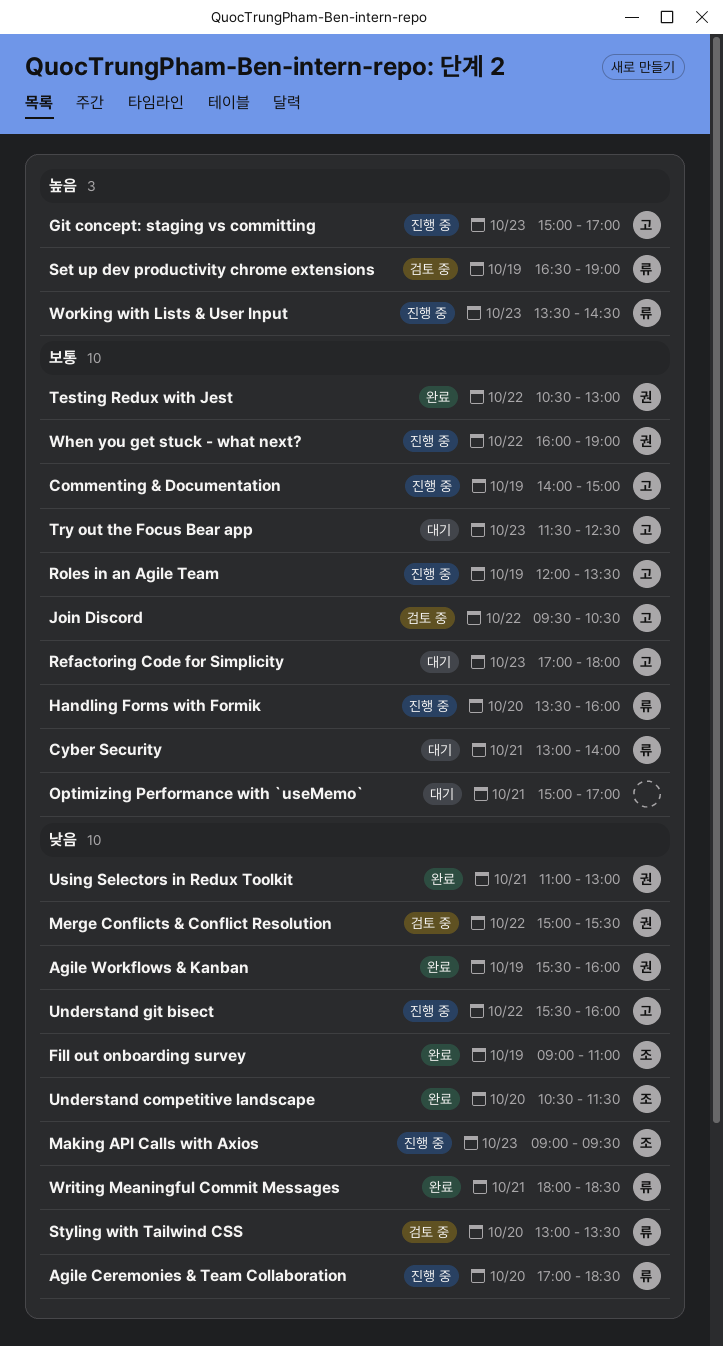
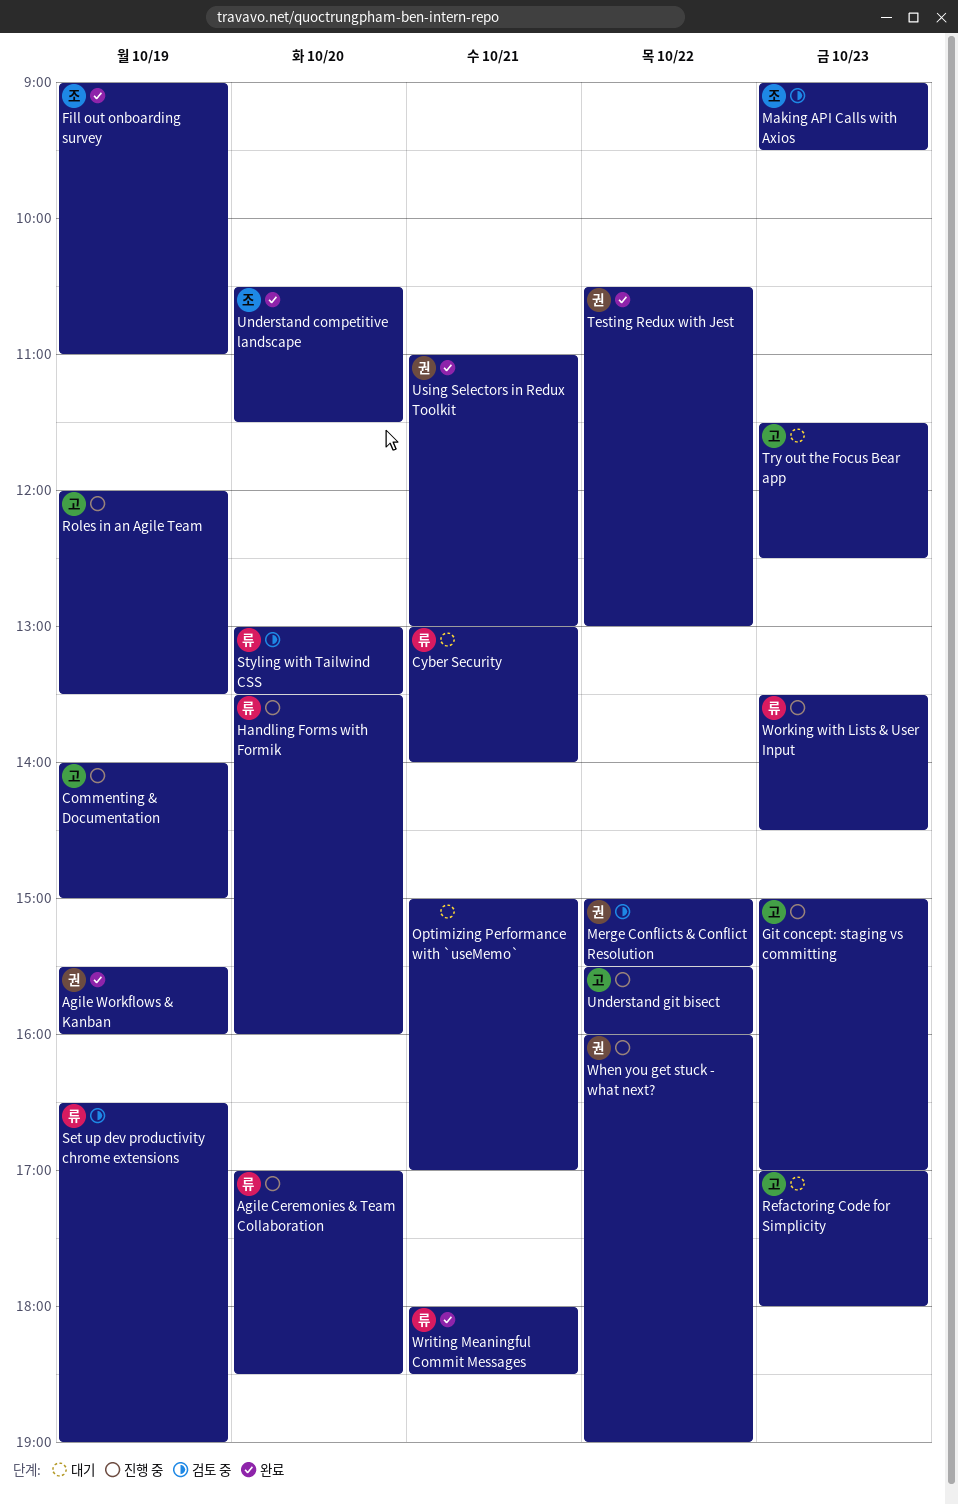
Join Discord: present -> none
Making API Calls with Axios, status: 진행 중 -> 검토 중

